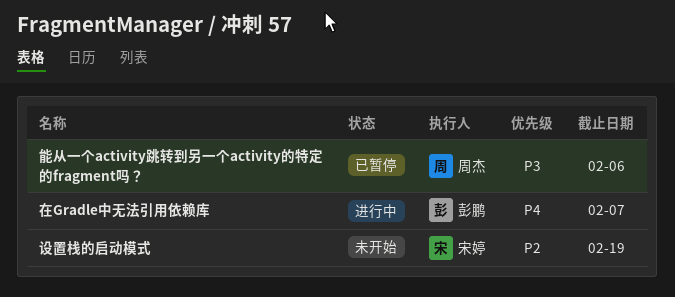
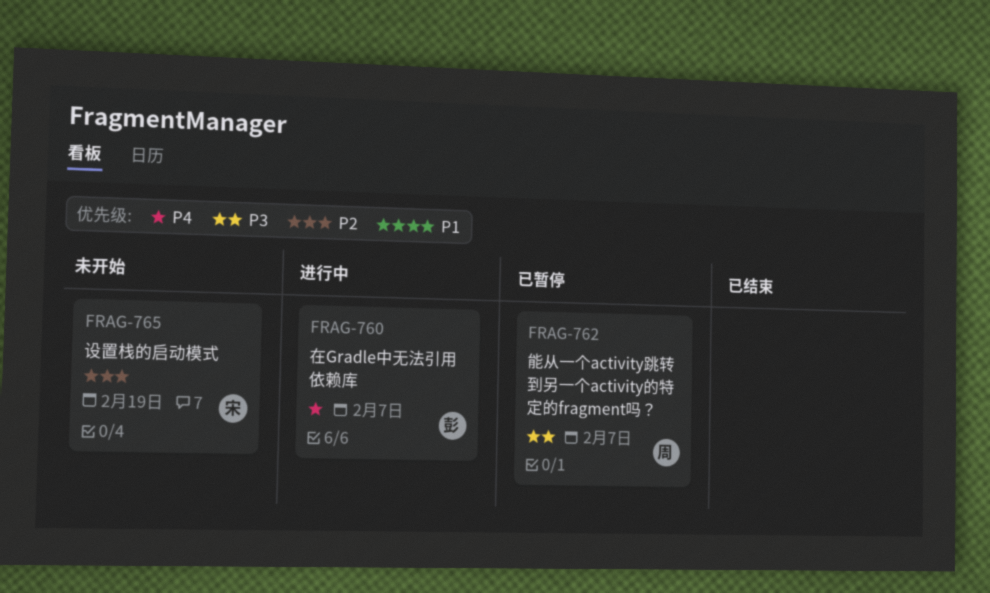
能从一个activity跳转到另一个activity的特定的fragment吗？, due: Feb 6 -> Feb 7

